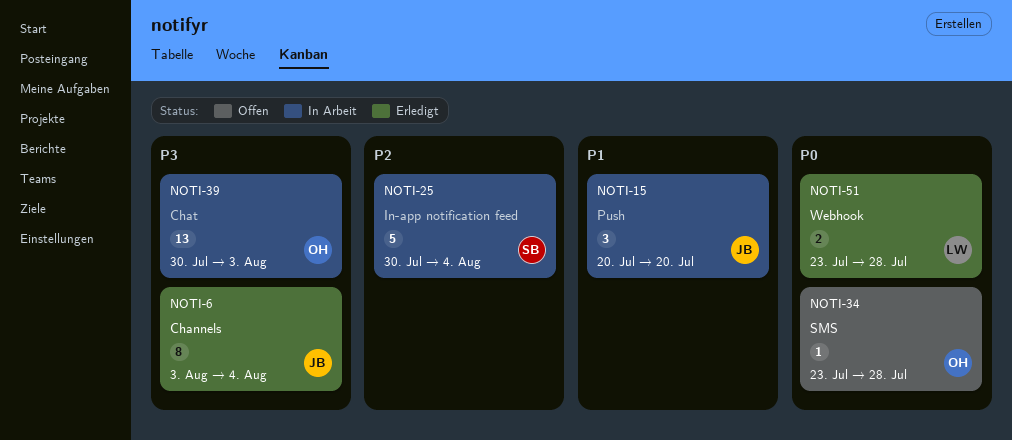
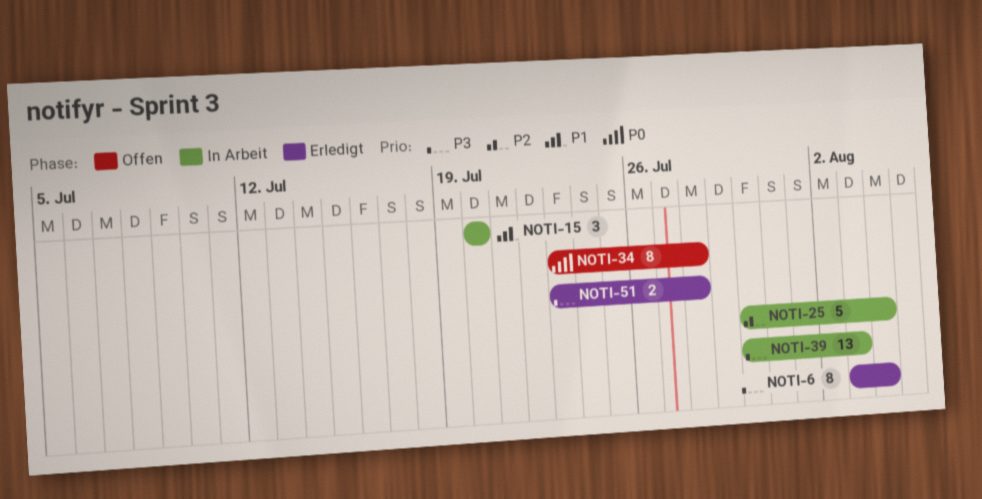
NOTI-34, estimate: 1 -> 8
NOTI-51, priority: P0 -> P3

